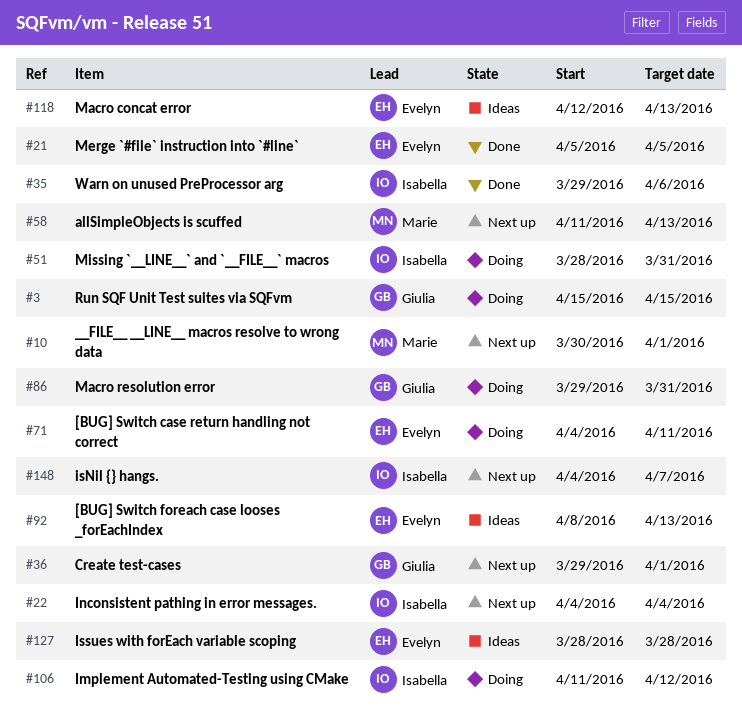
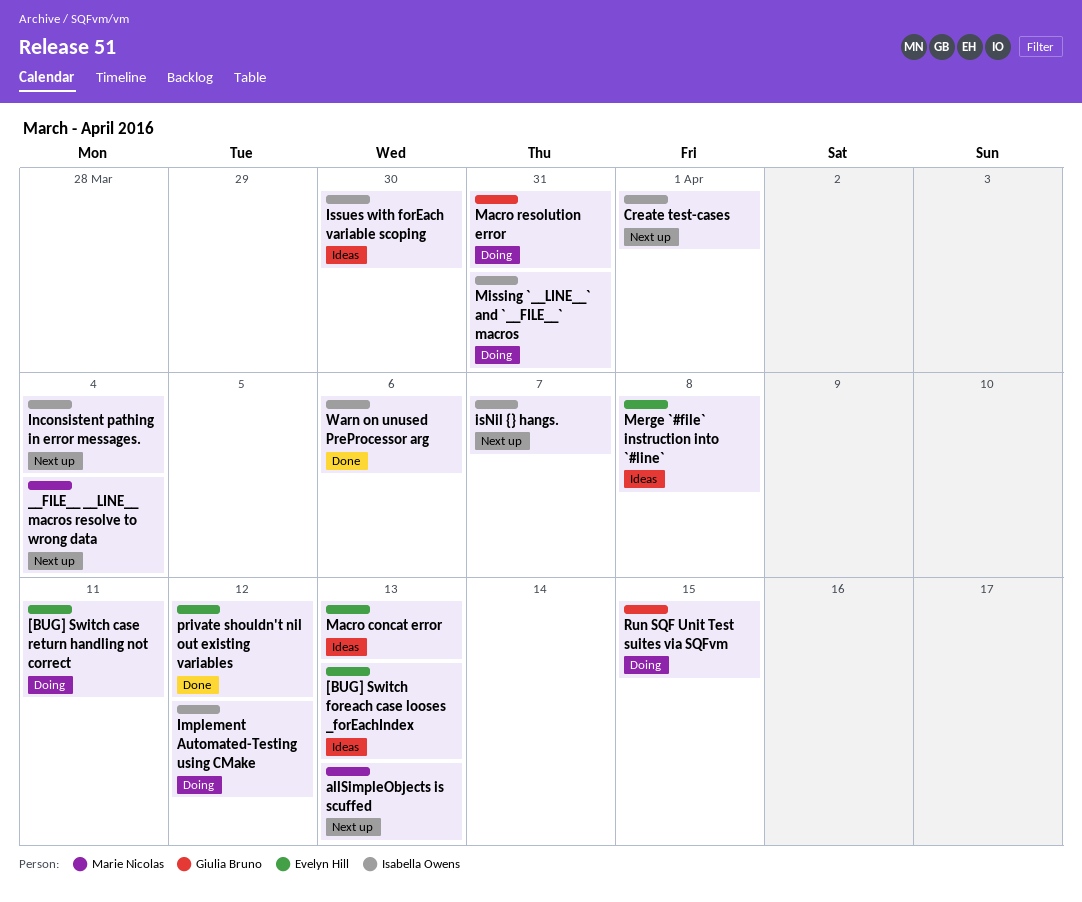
__FILE__ __LINE__ macros resolve to wrong data, due: Apr 1 -> Apr 4
Create test-cases, owner: Giulia Bruno -> Isabella Owens
Issues with forEach variable scoping, owner: Evelyn Hill -> Isabella Owens
Issues with forEach variable scoping, due: Mar 28 -> Mar 30
Merge `#file` instruction into `#line`, status: Done -> Ideas
Merge `#file` instruction into `#line`, due: Apr 5 -> Apr 8
private shouldn't nil out existing variables: none -> present

